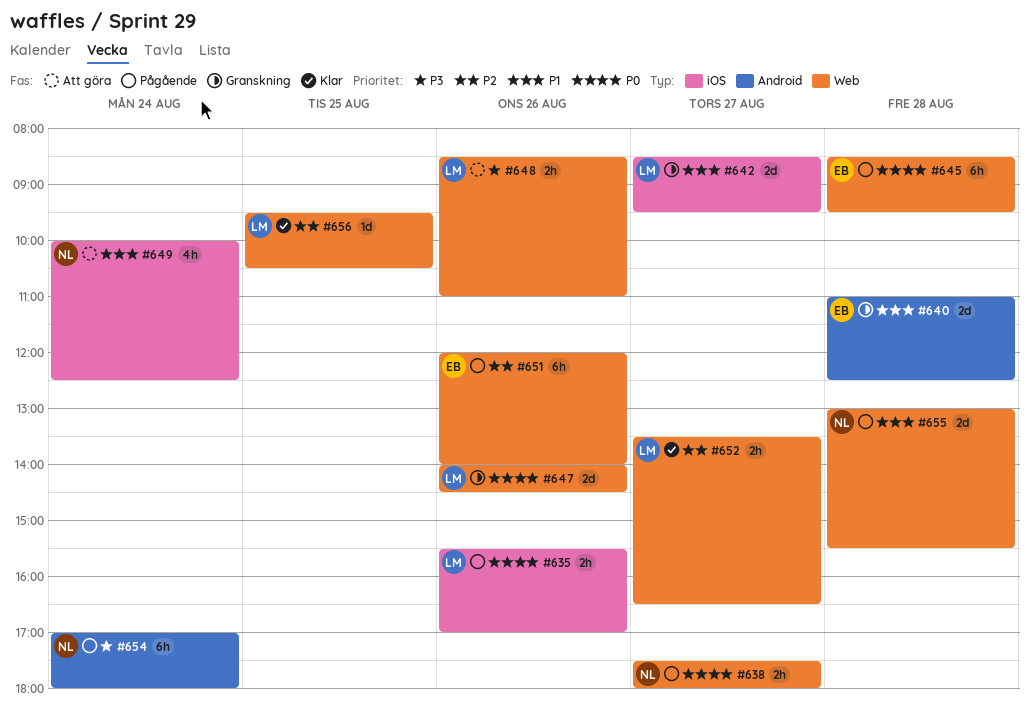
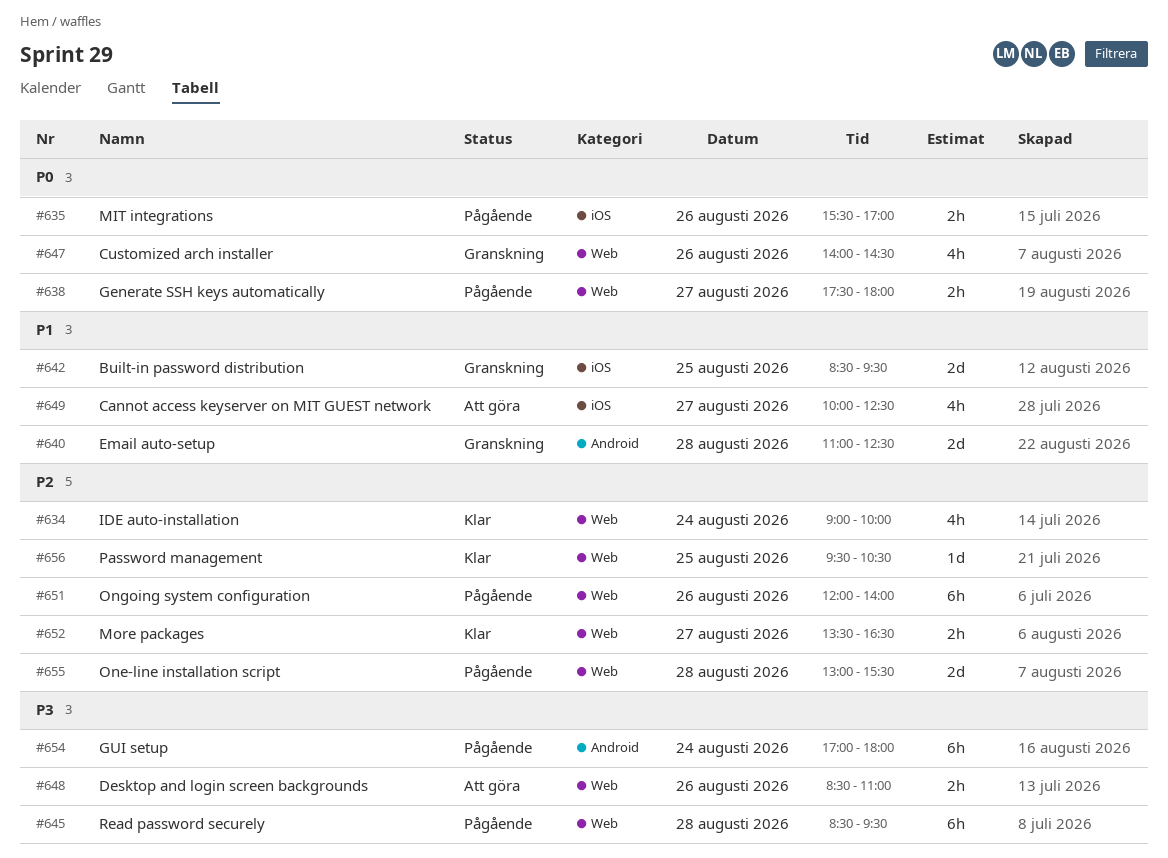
#634: none -> present
#642, day: Aug 27 -> Aug 25
#645, priority: P0 -> P3
#647, estimate: 2d -> 4h
#649, day: Aug 24 -> Aug 27
#655, priority: P1 -> P2

